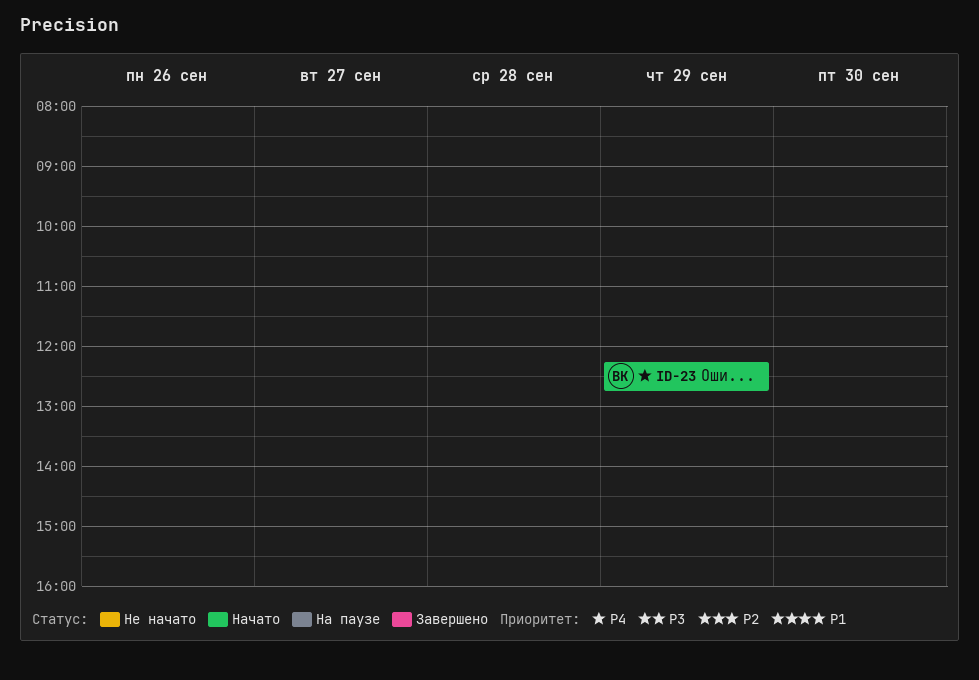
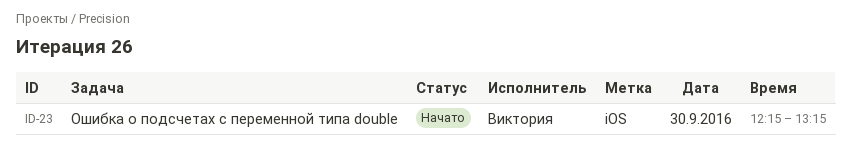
ID-23, day: Sep 29 -> Sep 30
ID-23, ends: 12:45 -> 13:15

